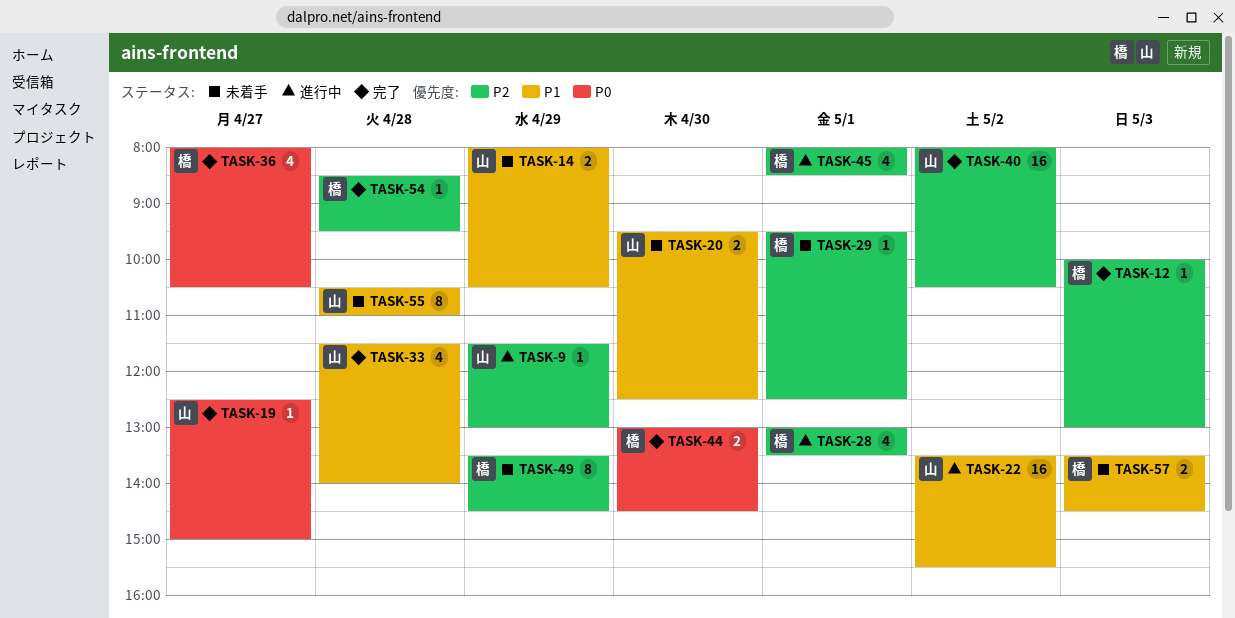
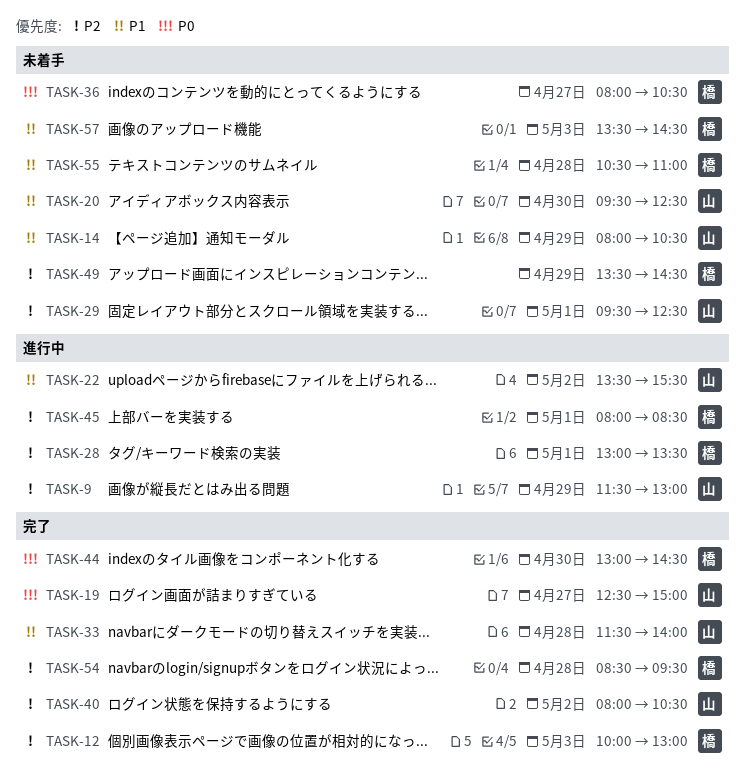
TASK-29, owner: 橋 -> 山
TASK-36, status: 完了 -> 未着手
TASK-55, owner: 山 -> 橋

